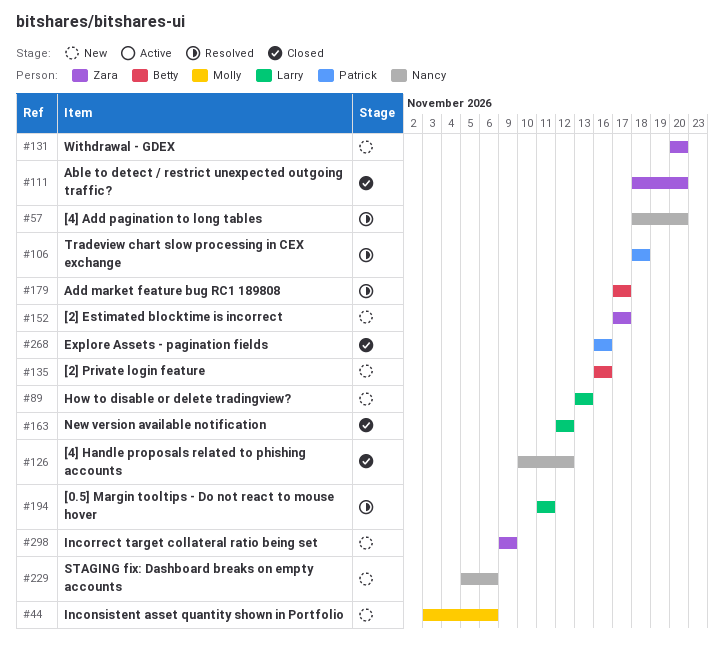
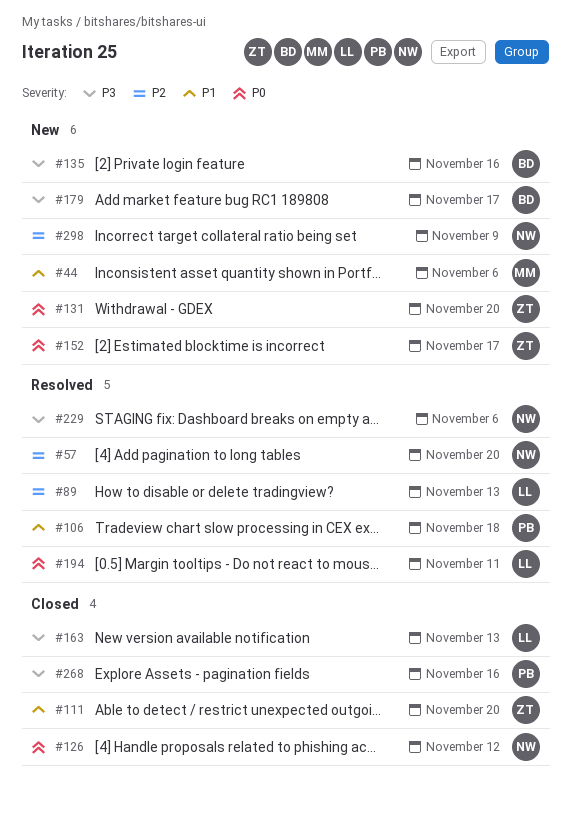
#89, status: New -> Resolved
#163, due: Nov 12 -> Nov 13
#179, status: Resolved -> New
#229, status: New -> Resolved
#298, owner: Zara -> Nancy

